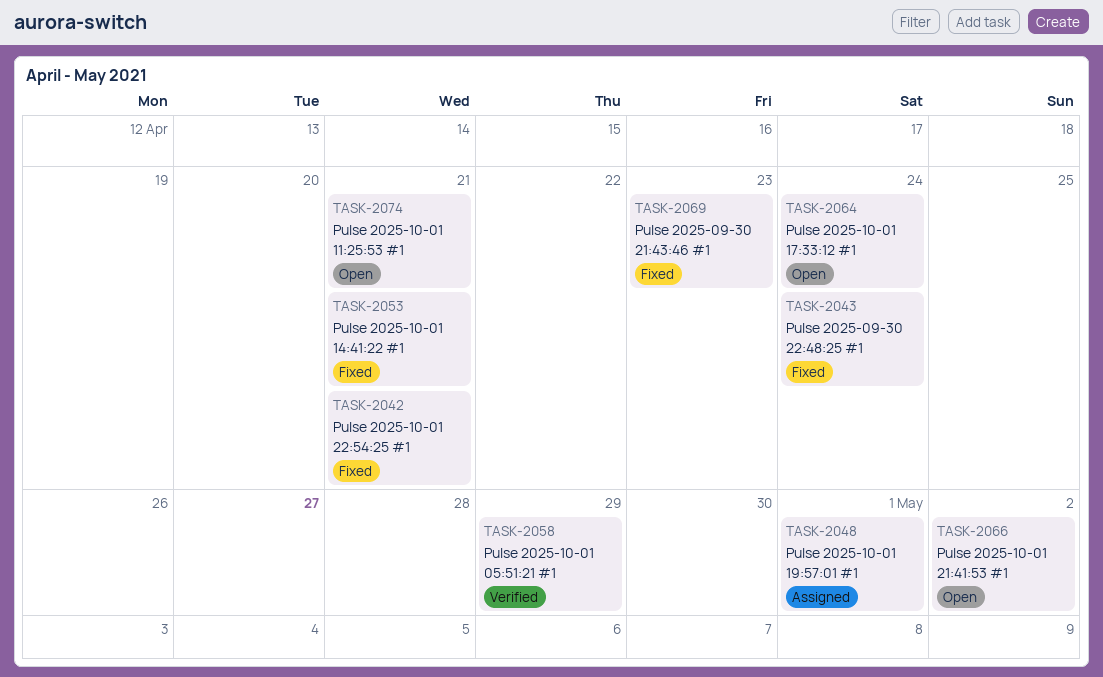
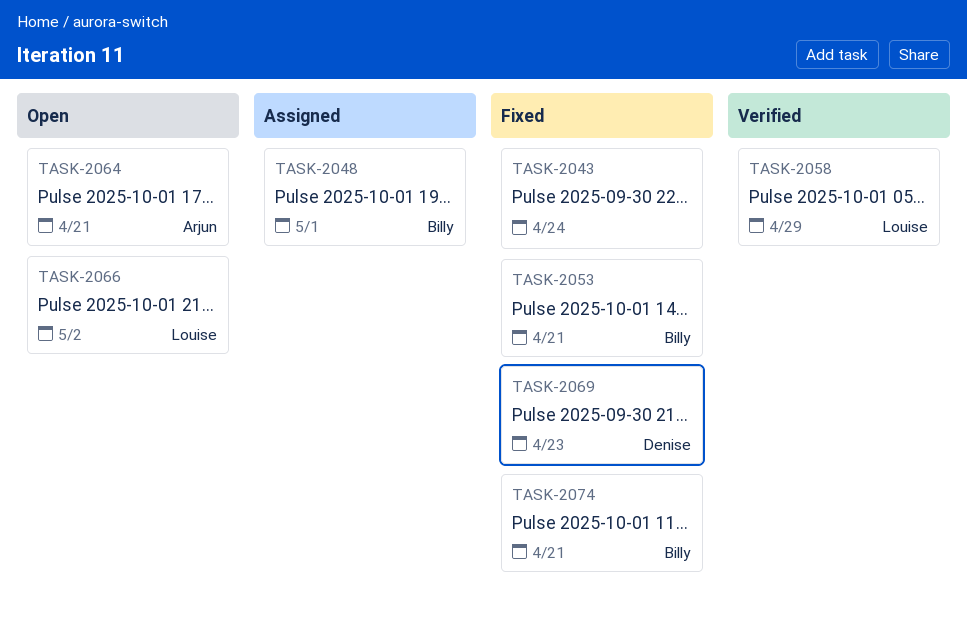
TASK-2042: present -> none
TASK-2064, due: Apr 24 -> Apr 21
TASK-2074, status: Open -> Fixed

